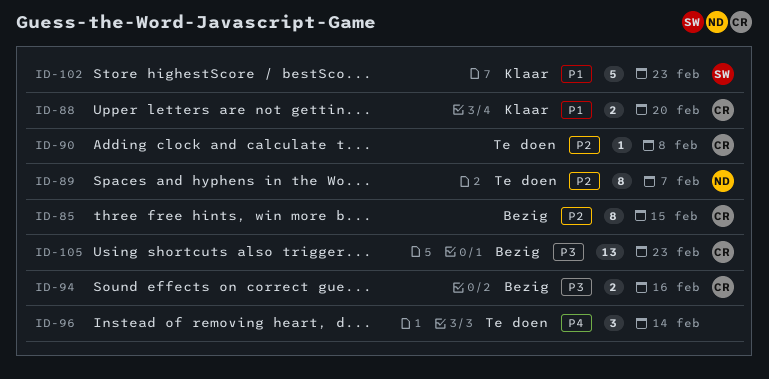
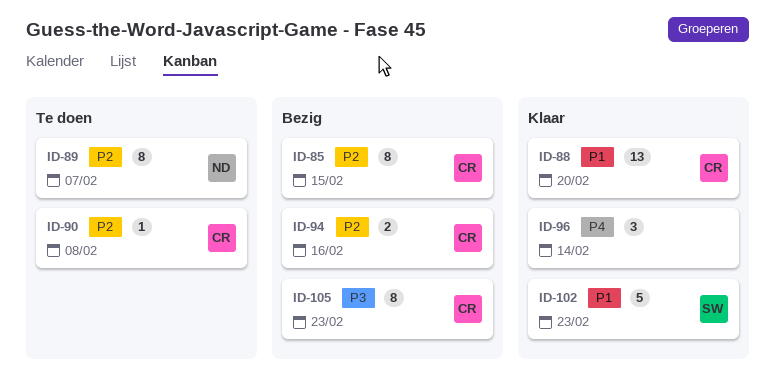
ID-88, estimate: 2 -> 13
ID-94, priority: P3 -> P2
ID-96, status: Te doen -> Klaar
ID-105, estimate: 13 -> 8

